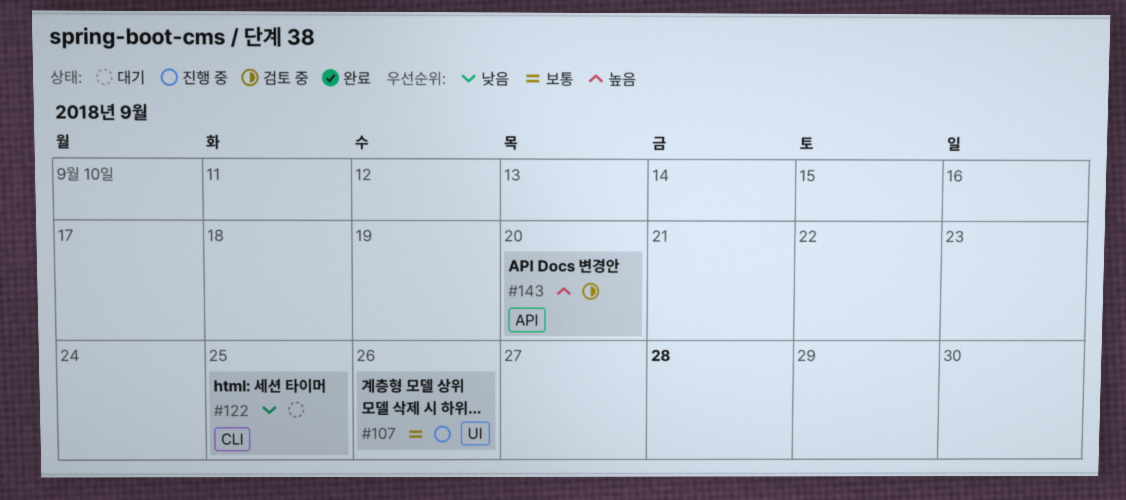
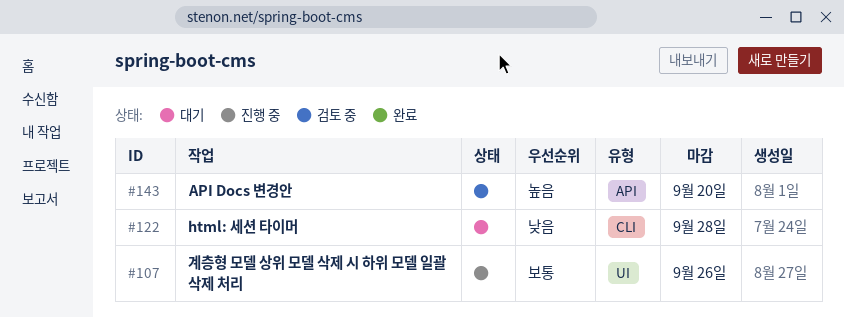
#122, due: Sep 25 -> Sep 28

